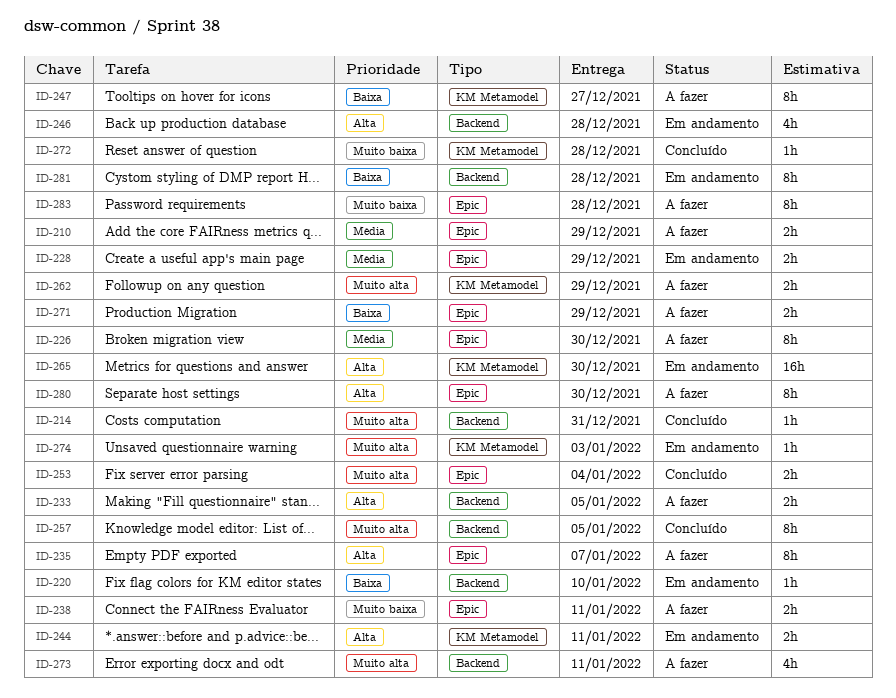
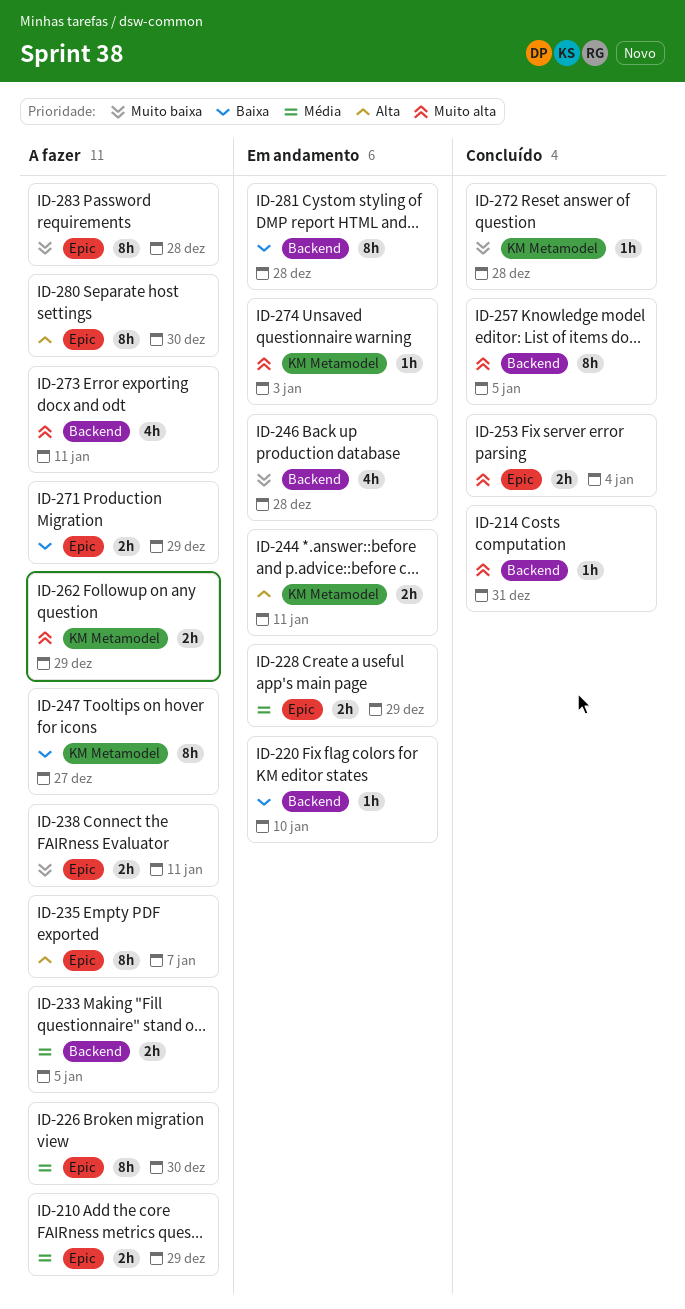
ID-233, priority: Alta -> Média
ID-246, priority: Alta -> Muito baixa
ID-265: present -> none

